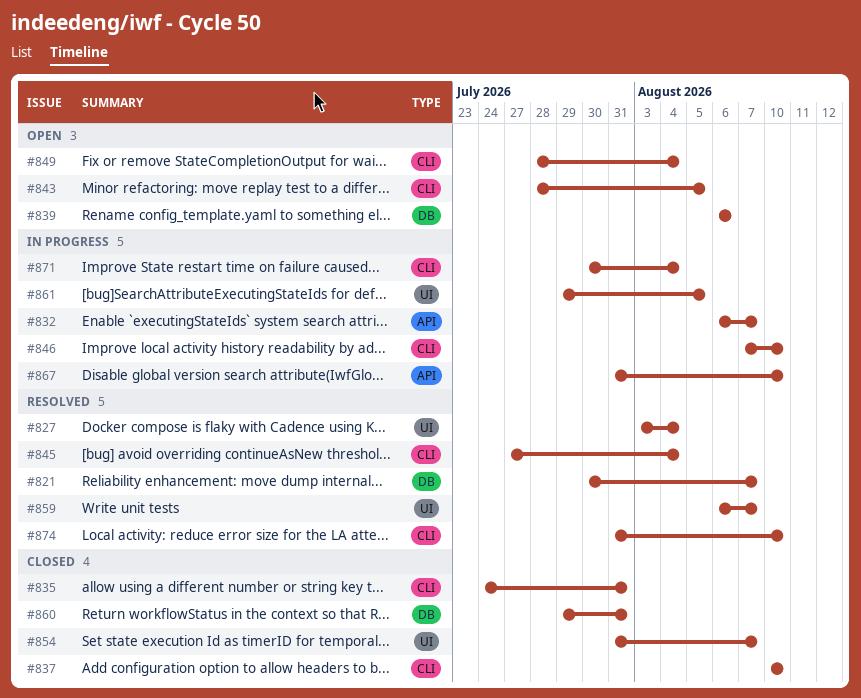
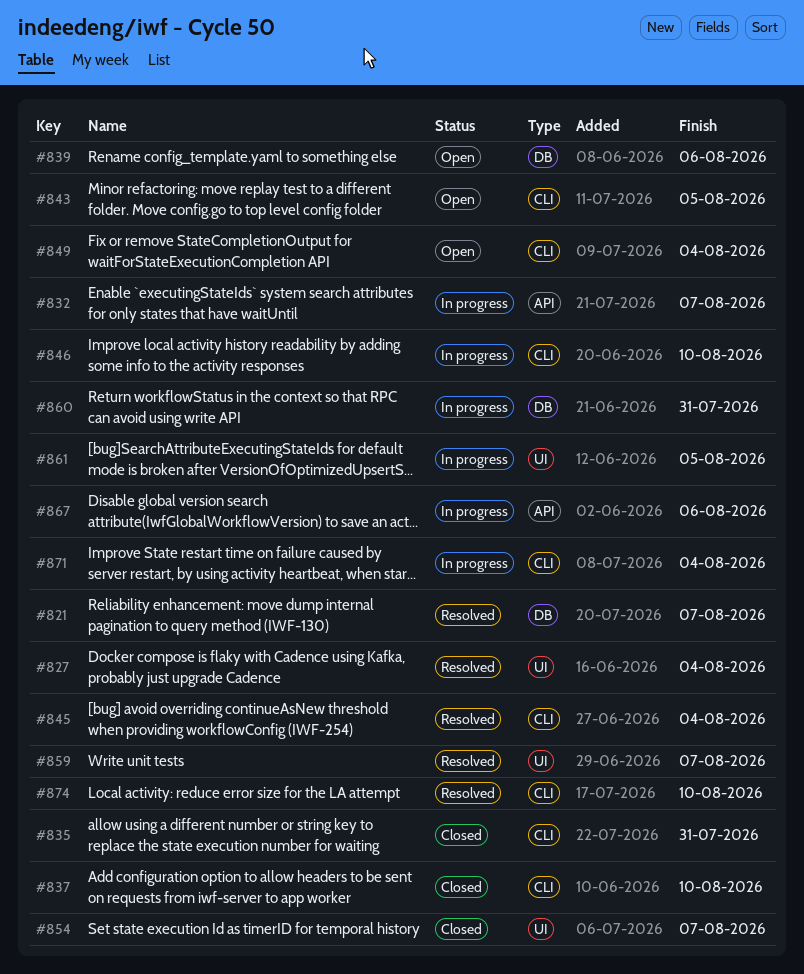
#860, status: Closed -> In progress
#867, due: Aug 10 -> Aug 6

